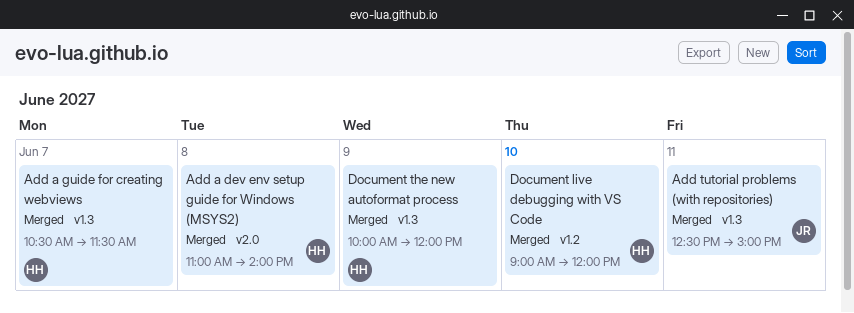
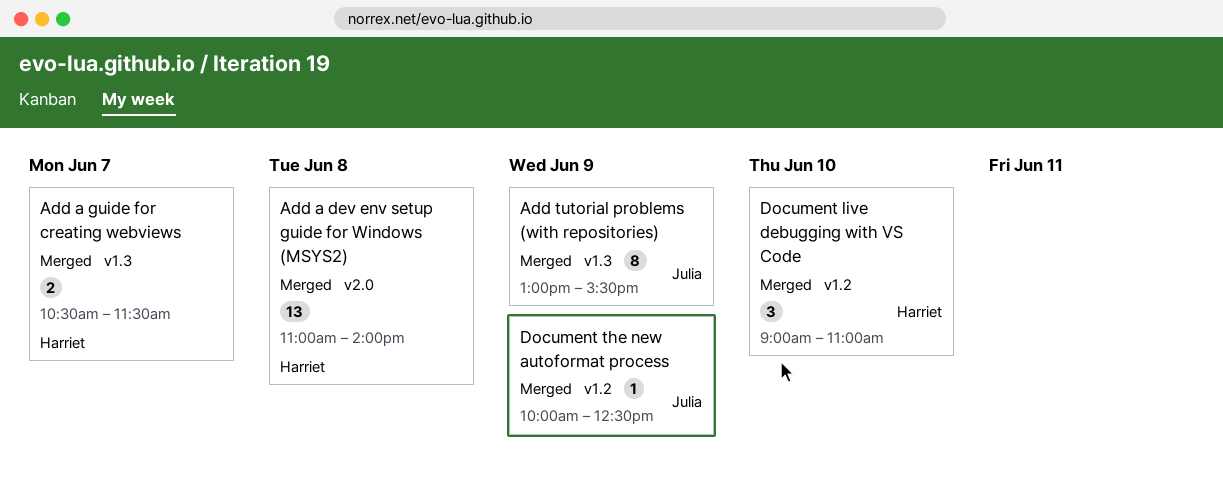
Add tutorial problems (with repositories), day: Jun 11 -> Jun 9
Add tutorial problems (with repositories), begins: 12:30 -> 13:00
Add tutorial problems (with repositories), ends: 15:00 -> 15:30
Document live debugging with VS Code, ends: 12:00 -> 11:00
Document the new autoformat process, owner: Harriet -> Julia
Document the new autoformat process, label: v1.3 -> v1.2
Document the new autoformat process, ends: 12:00 -> 12:30

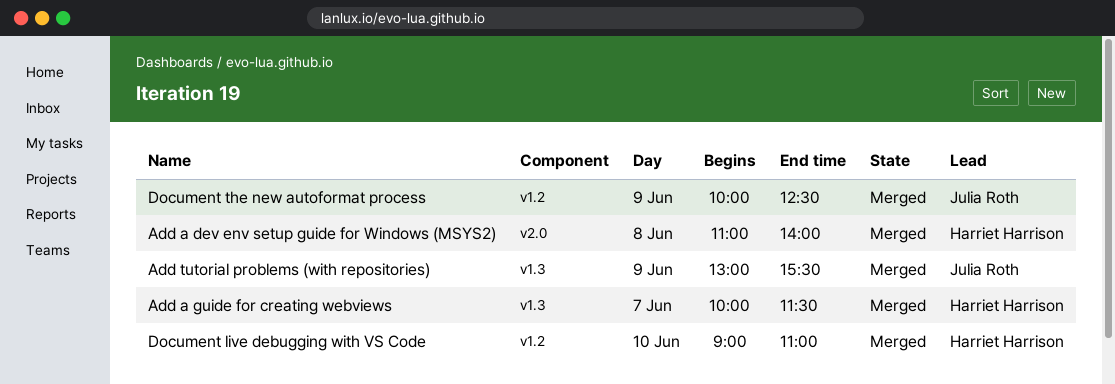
Add a guide for creating webviews, begins: 10:30 -> 10:00

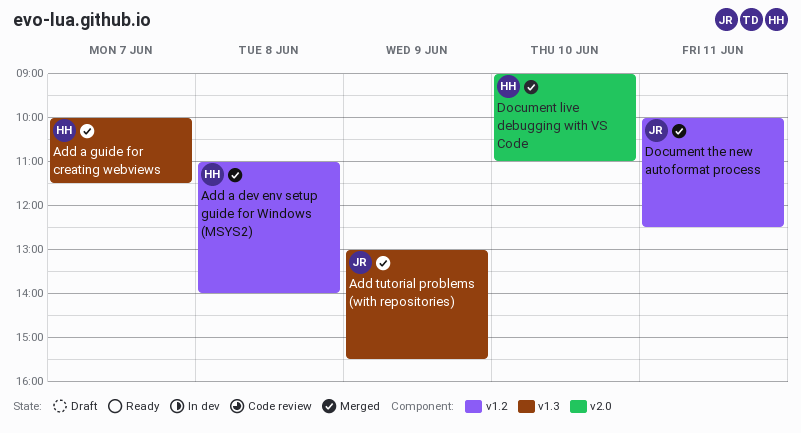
Add a dev env setup guide for Windows (MSYS2), label: v2.0 -> v1.2
Document live debugging with VS Code, label: v1.2 -> v2.0
Document the new autoformat process, day: Jun 9 -> Jun 11

